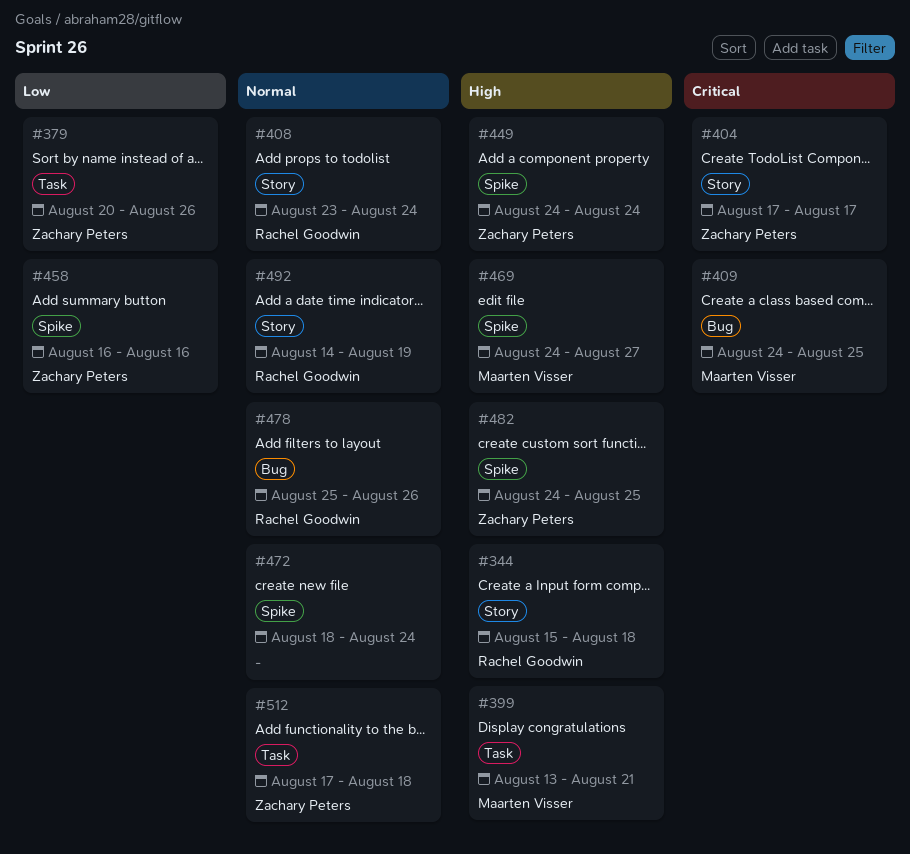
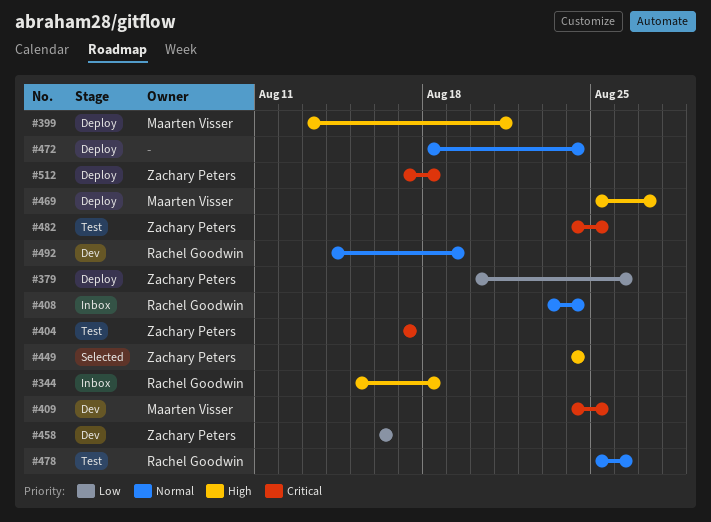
#469, start: Aug 24 -> Aug 25
#482, priority: High -> Critical
#512, priority: Normal -> Critical

